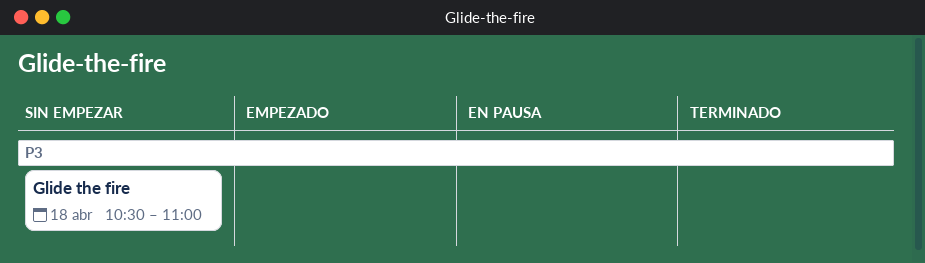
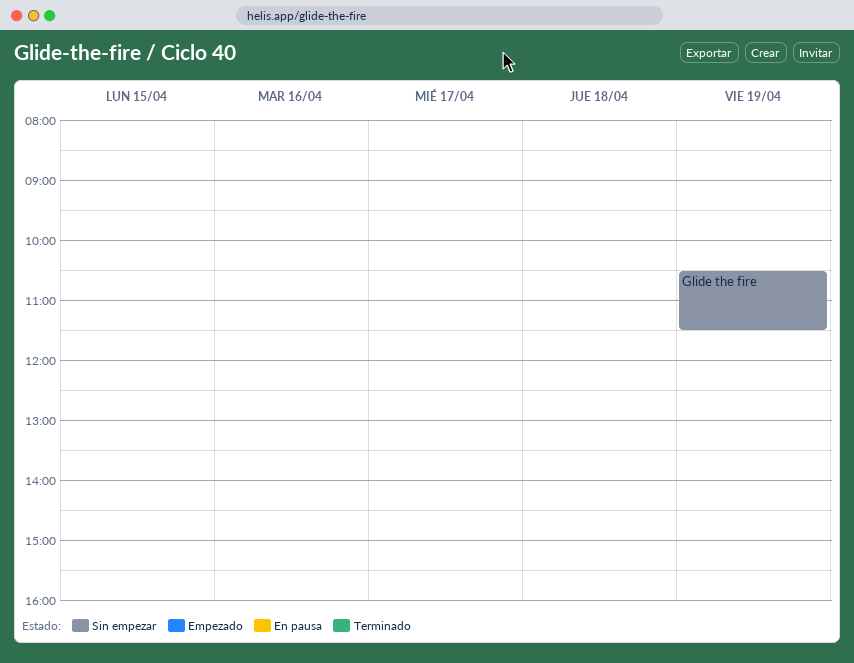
Glide the fire, day: Apr 18 -> Apr 19
Glide the fire, ends: 11:00 -> 11:30

